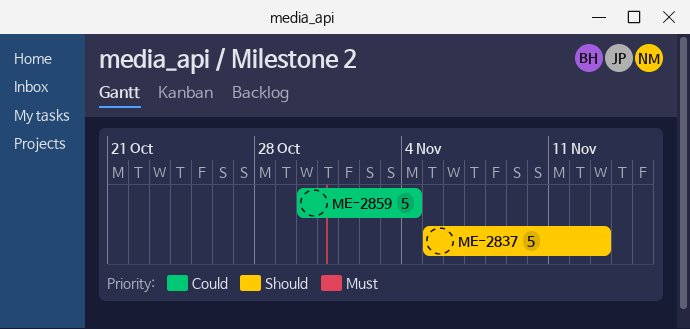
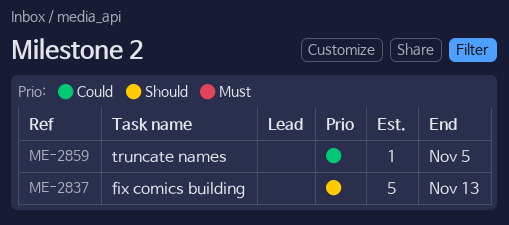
ME-2859, estimate: 5 -> 1
ME-2859, due: Nov 4 -> Nov 5

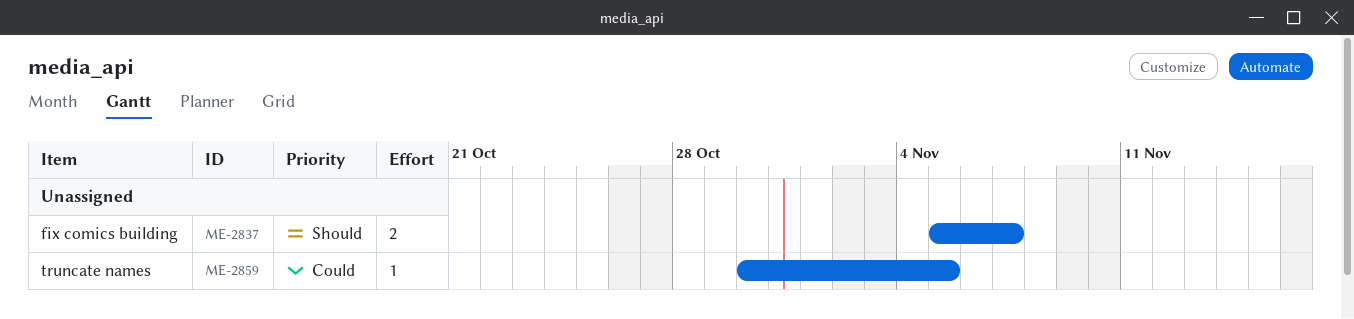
ME-2837, estimate: 5 -> 2
ME-2837, due: Nov 13 -> Nov 7

